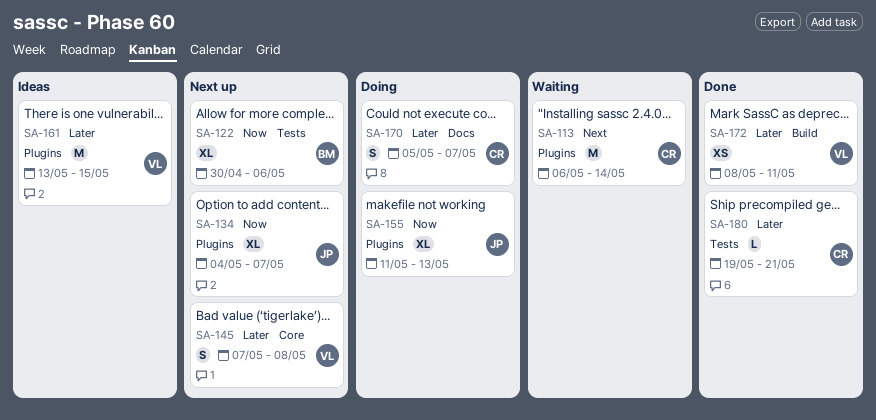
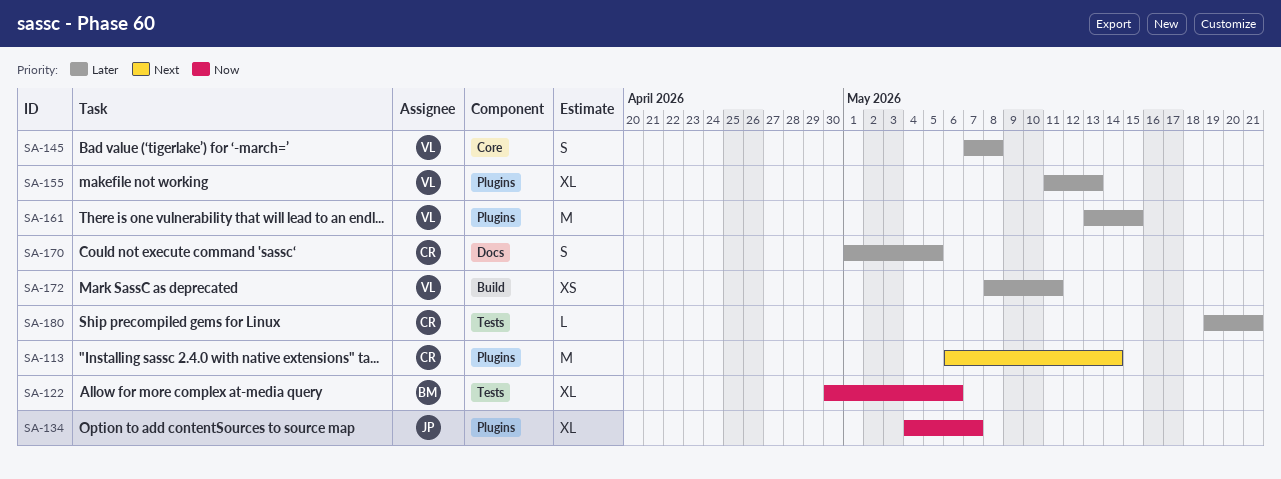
SA-155, owner: JP -> VL
SA-155, priority: Now -> Later
SA-170, start: May 5 -> May 1
SA-170, due: May 7 -> May 5

